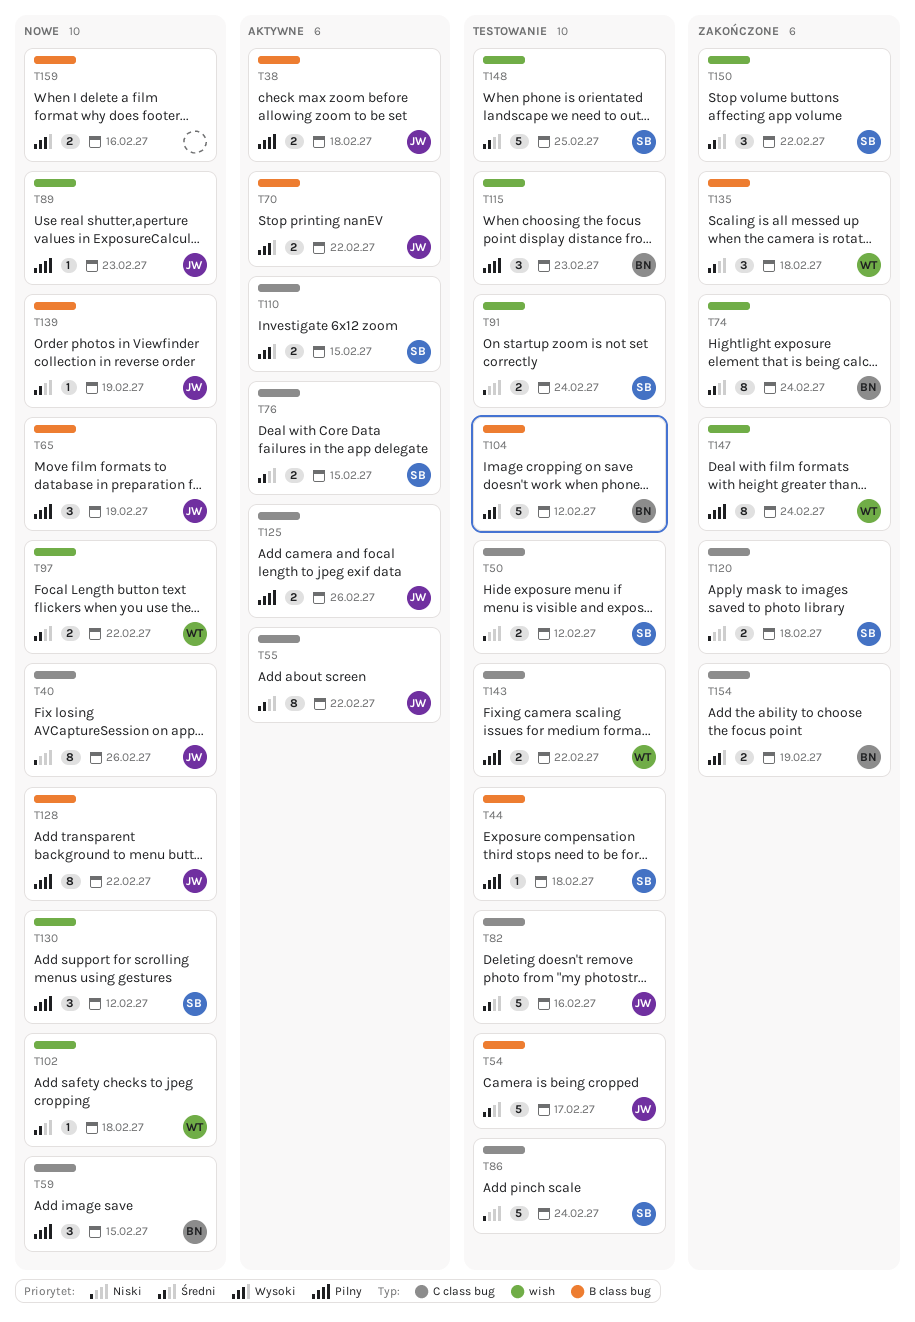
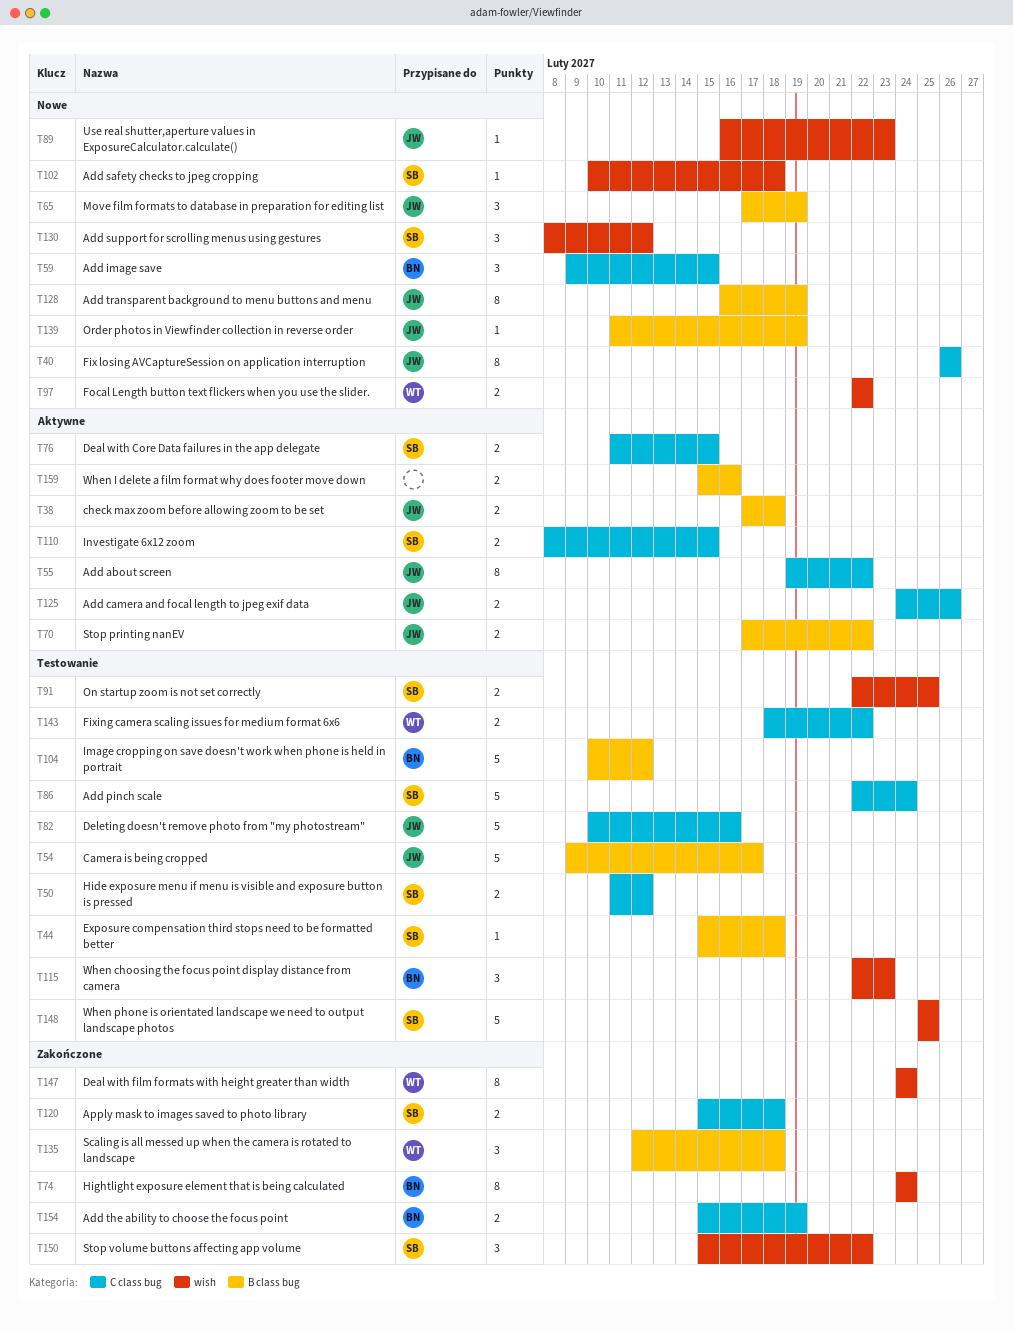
T91, due: Feb 24 -> Feb 25
T102, owner: WT -> SB
T128, due: Feb 22 -> Feb 19
T159, status: Nowe -> Aktywne

